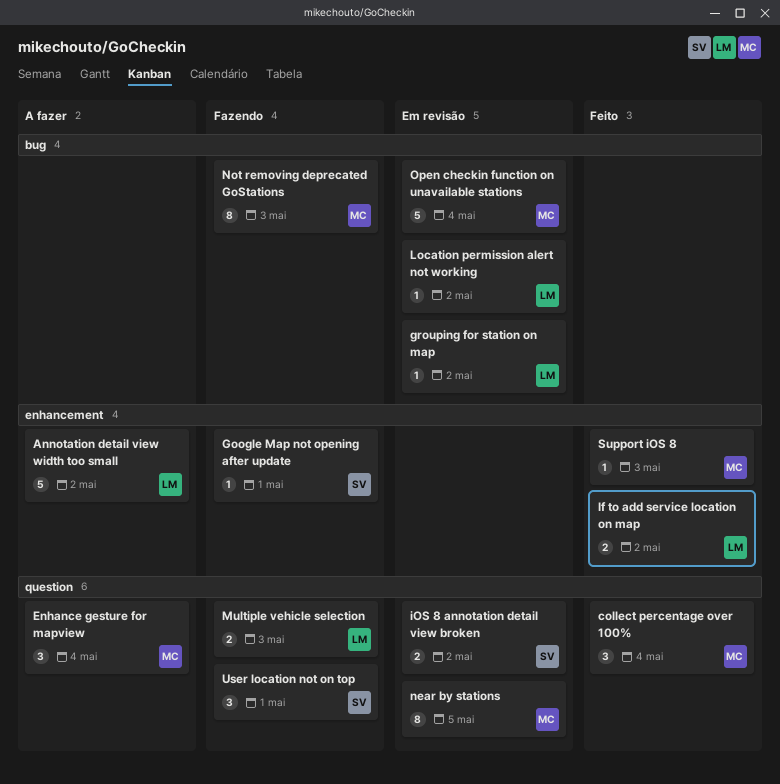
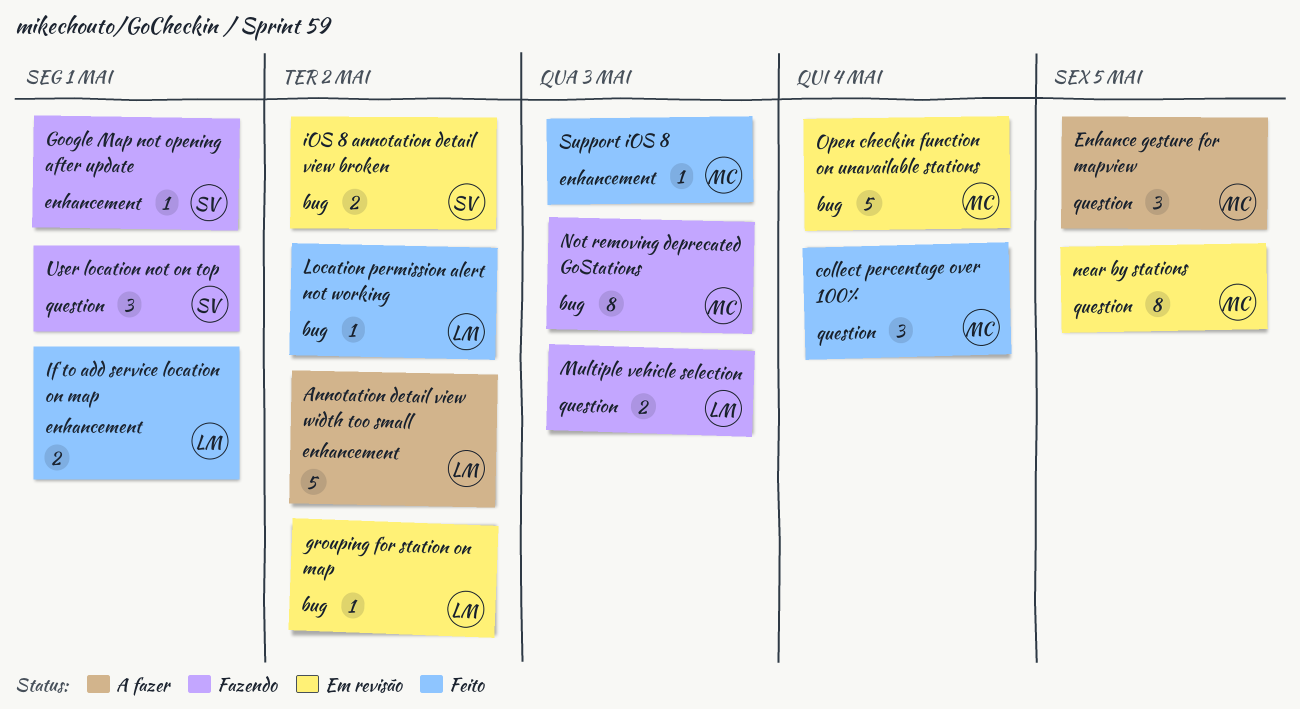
Enhance gesture for mapview, due: May 4 -> May 5
If to add service location on map, due: May 2 -> May 1
iOS 8 annotation detail view broken, label: question -> bug
Location permission alert not working, status: Em revisão -> Feito

